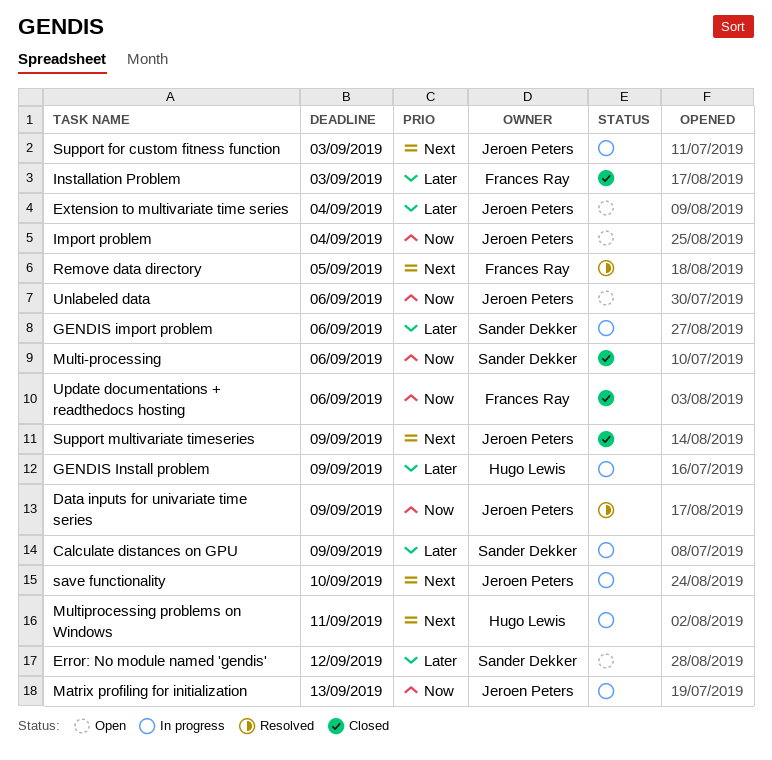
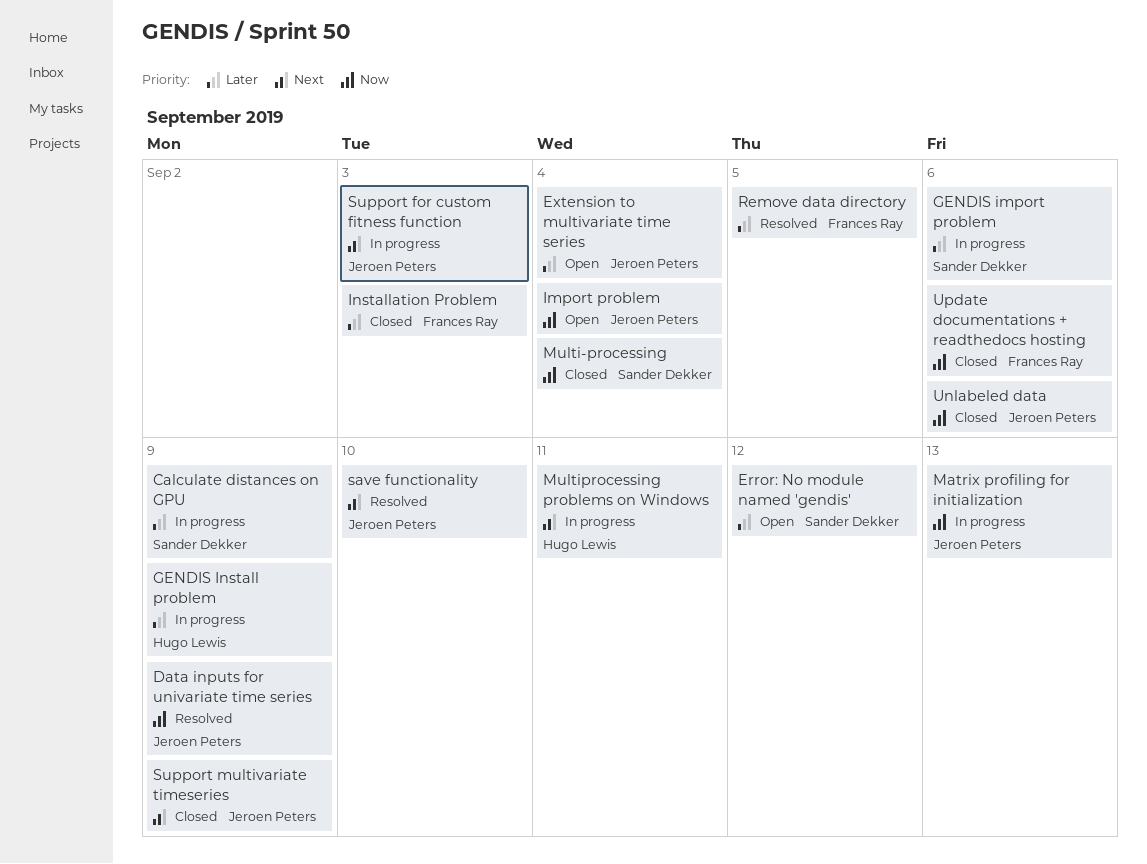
Multi-processing, due: Sep 6 -> Sep 4
Remove data directory, priority: Next -> Later
save functionality, status: In progress -> Resolved
Unlabeled data, status: Open -> Closed

